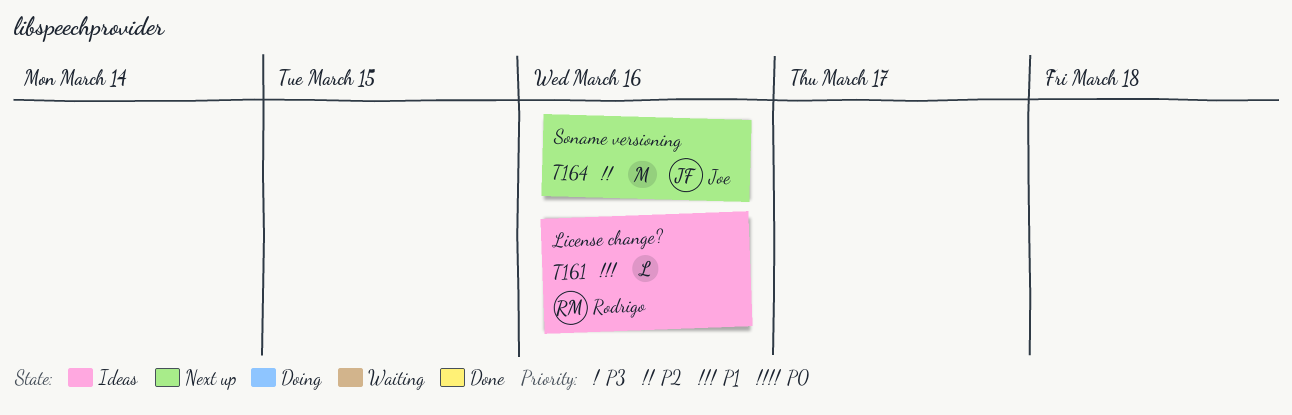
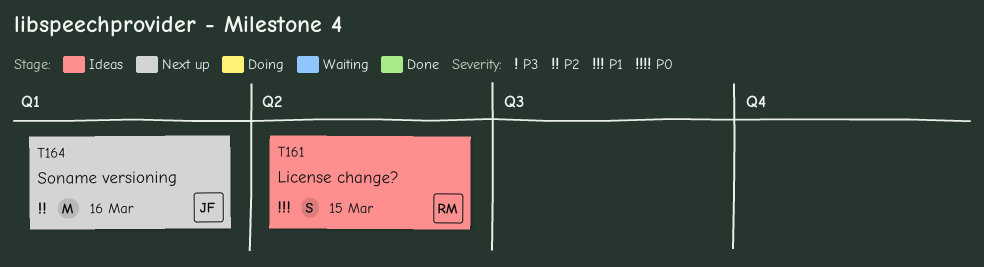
T161, estimate: L -> S
T161, due: Mar 16 -> Mar 15

